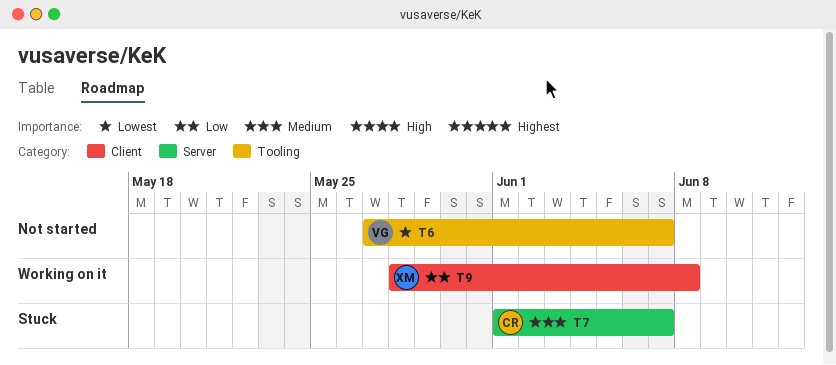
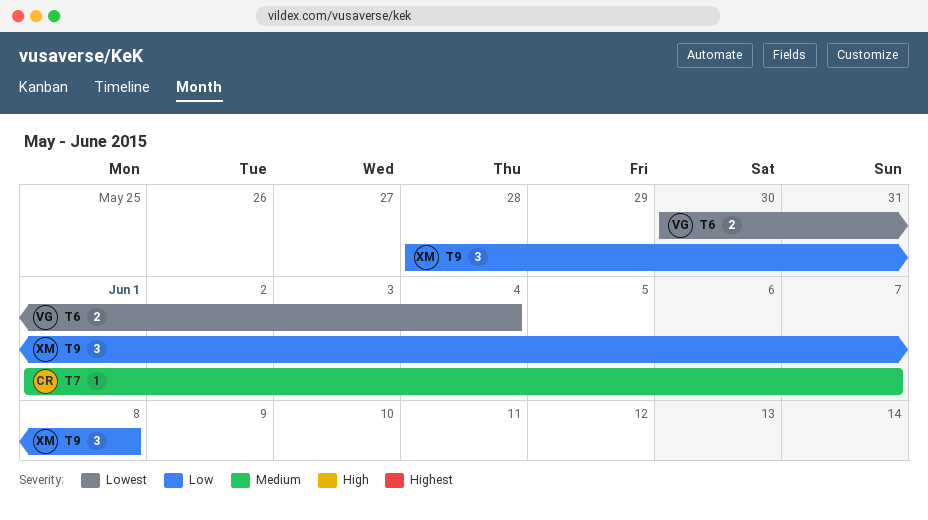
T6, start: May 27 -> May 30
T6, due: Jun 7 -> Jun 4

